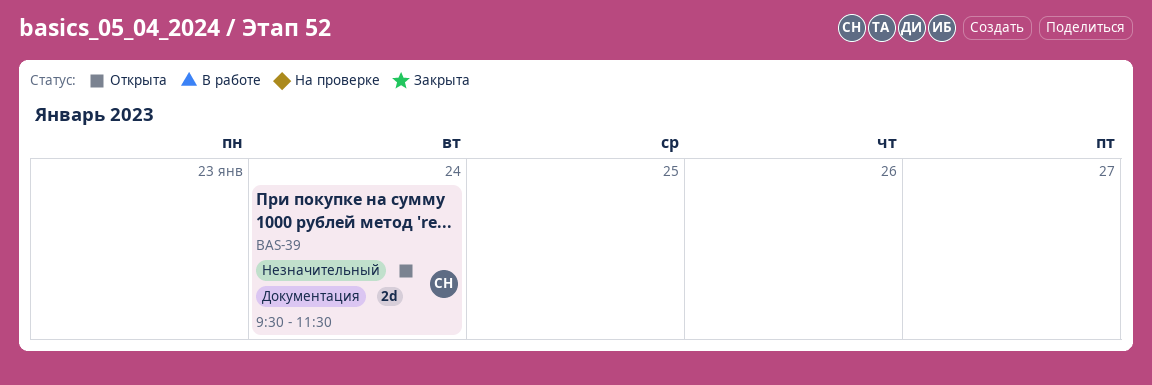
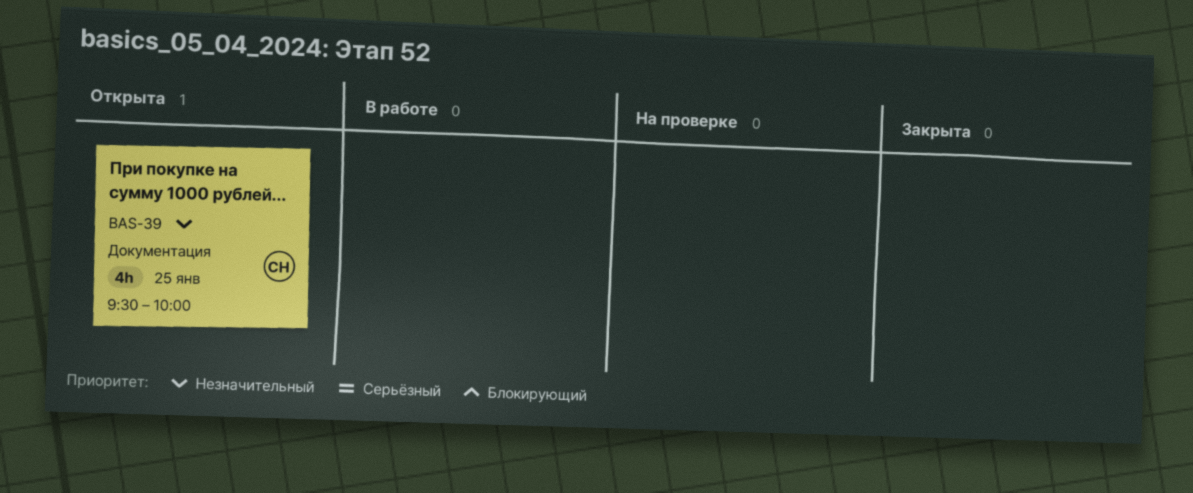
BAS-39, estimate: 2d -> 4h
BAS-39, day: Jan 24 -> Jan 25
BAS-39, ends: 11:30 -> 10:00

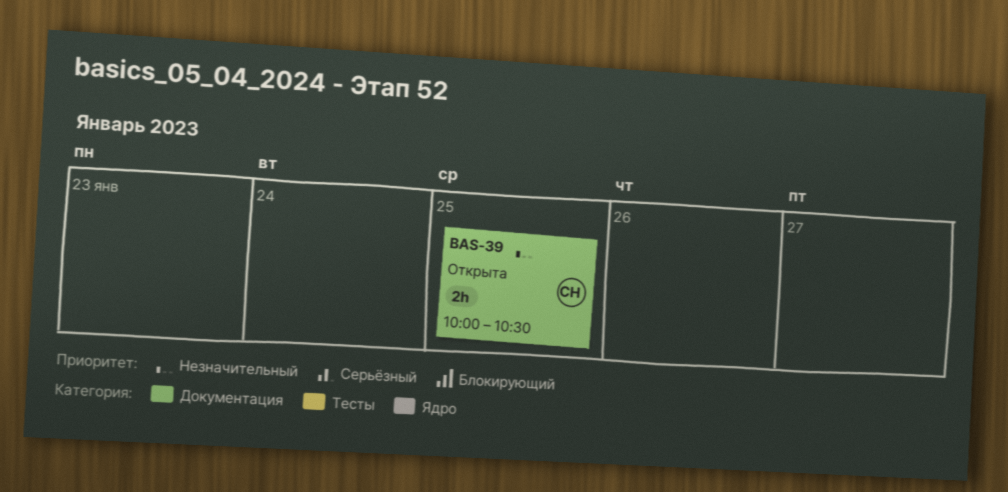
BAS-39, estimate: 4h -> 2h
BAS-39, begins: 09:30 -> 10:00
BAS-39, ends: 10:00 -> 10:30

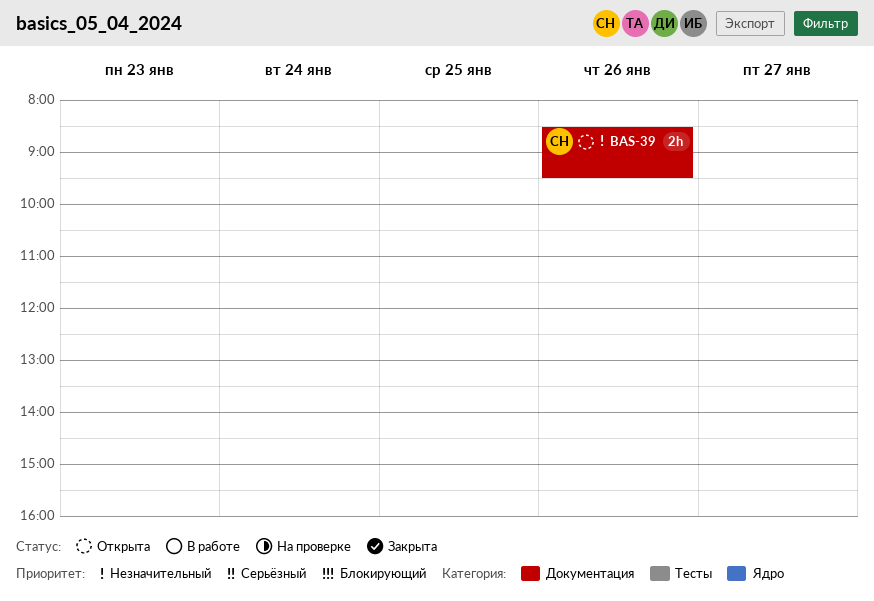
BAS-39, day: Jan 25 -> Jan 26
BAS-39, begins: 10:00 -> 08:30
BAS-39, ends: 10:30 -> 09:30

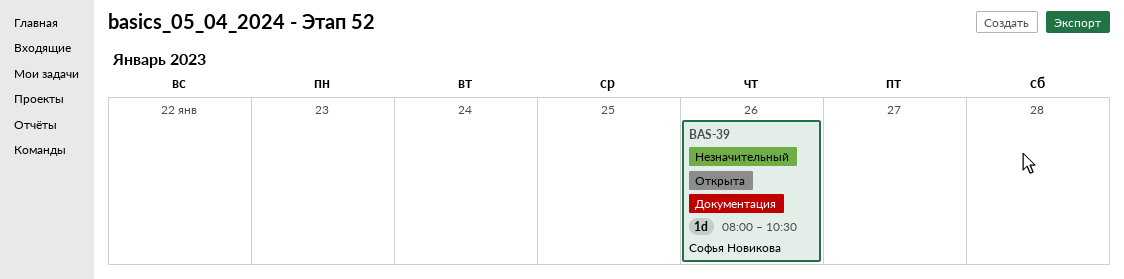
BAS-39, estimate: 2h -> 1d
BAS-39, begins: 08:30 -> 08:00
BAS-39, ends: 09:30 -> 10:30

